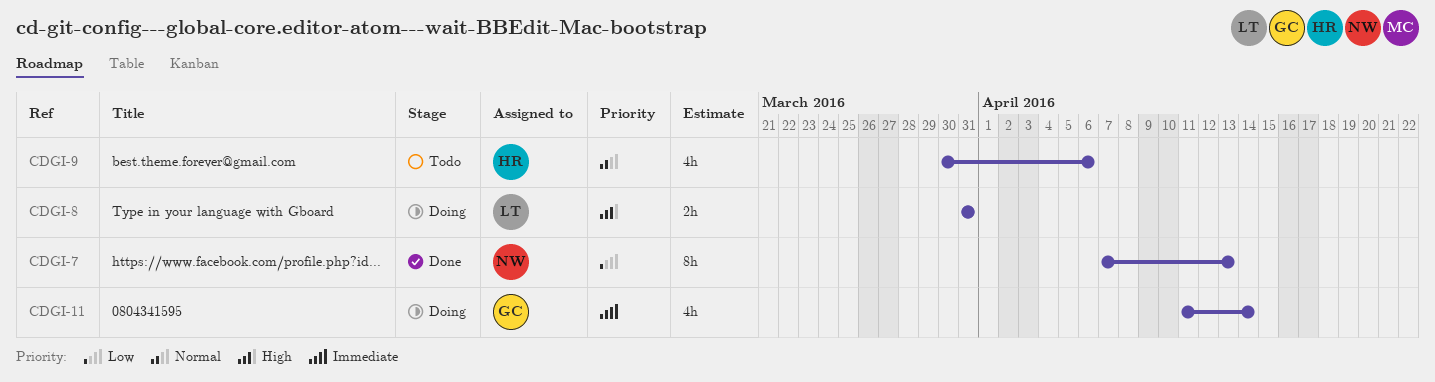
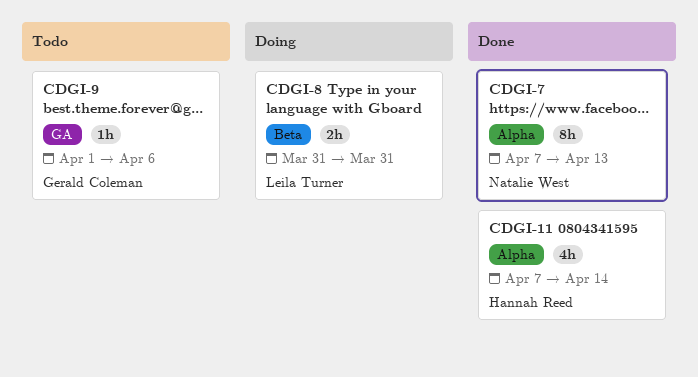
CDGI-9, owner: Hannah Reed -> Gerald Coleman
CDGI-9, estimate: 4h -> 1h
CDGI-9, start: Mar 30 -> Apr 1
CDGI-11, status: Doing -> Done
CDGI-11, owner: Gerald Coleman -> Hannah Reed
CDGI-11, start: Apr 11 -> Apr 7

